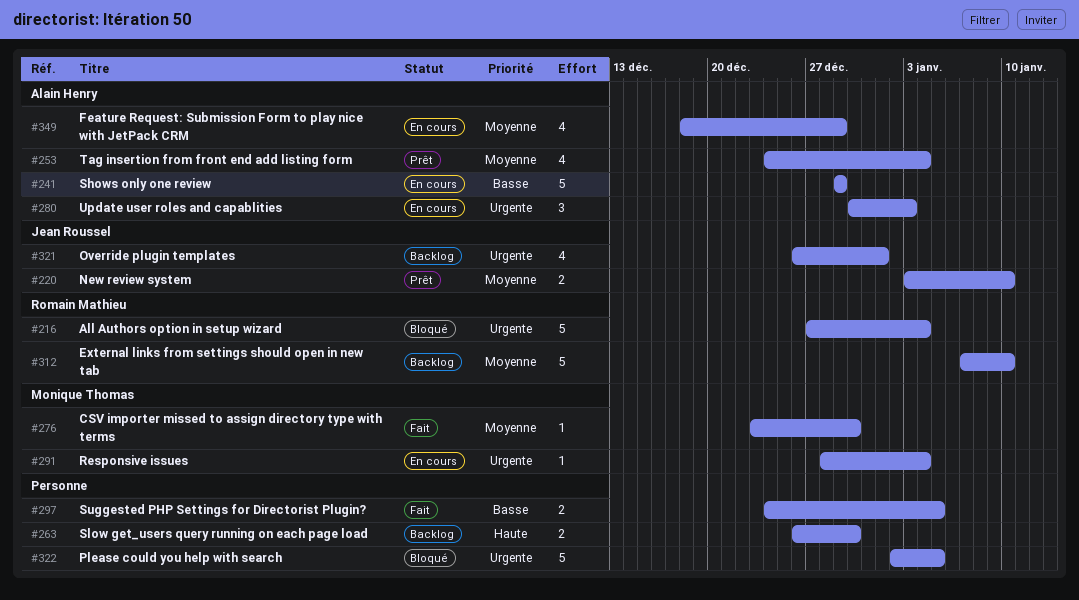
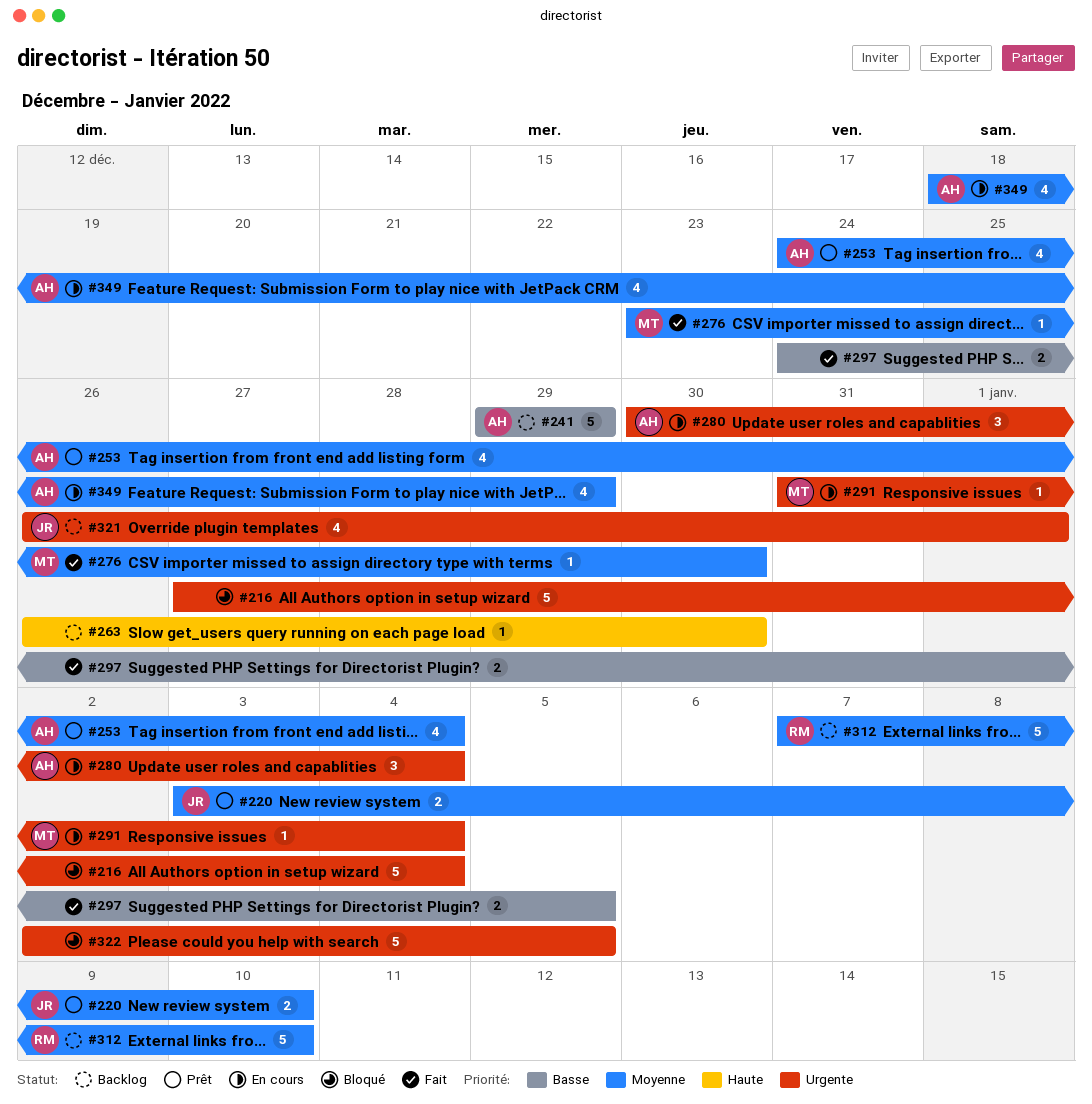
#216, owner: Romain Mathieu -> none
#241, status: En cours -> Backlog
#263, estimate: 2 -> 1
#280, due: Jan 3 -> Jan 4
#291, start: Dec 28 -> Dec 31

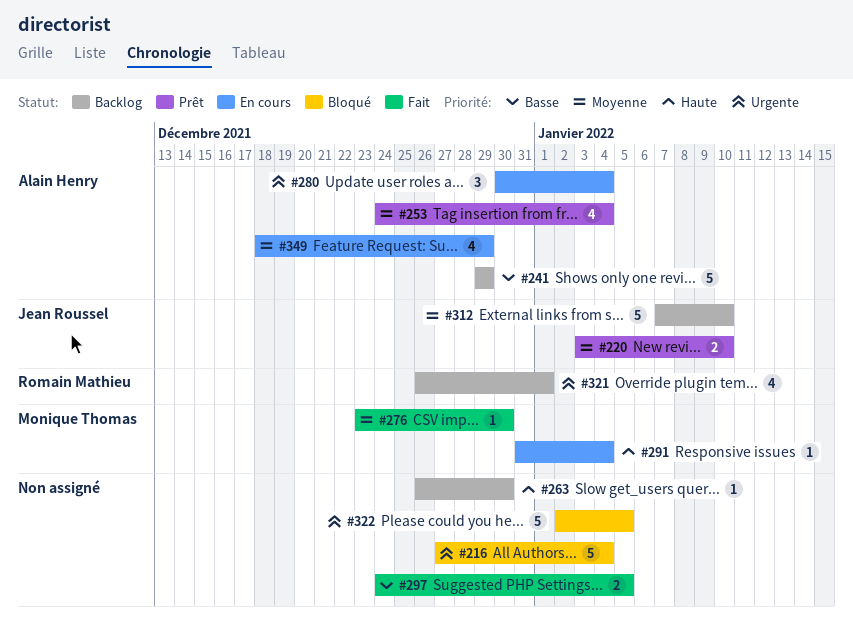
#291, priority: Urgente -> Haute
#312, owner: Romain Mathieu -> Jean Roussel
#321, owner: Jean Roussel -> Romain Mathieu

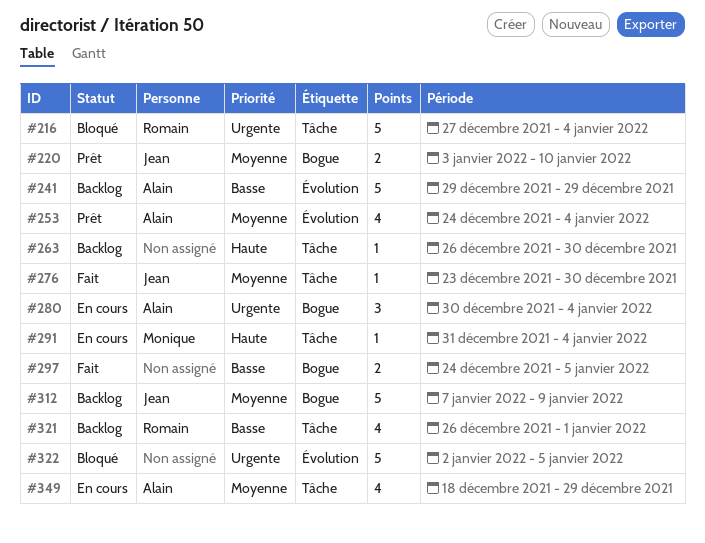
#216, owner: none -> Romain Mathieu
#276, owner: Monique Thomas -> Jean Roussel
#312, due: Jan 10 -> Jan 9
#321, priority: Urgente -> Basse

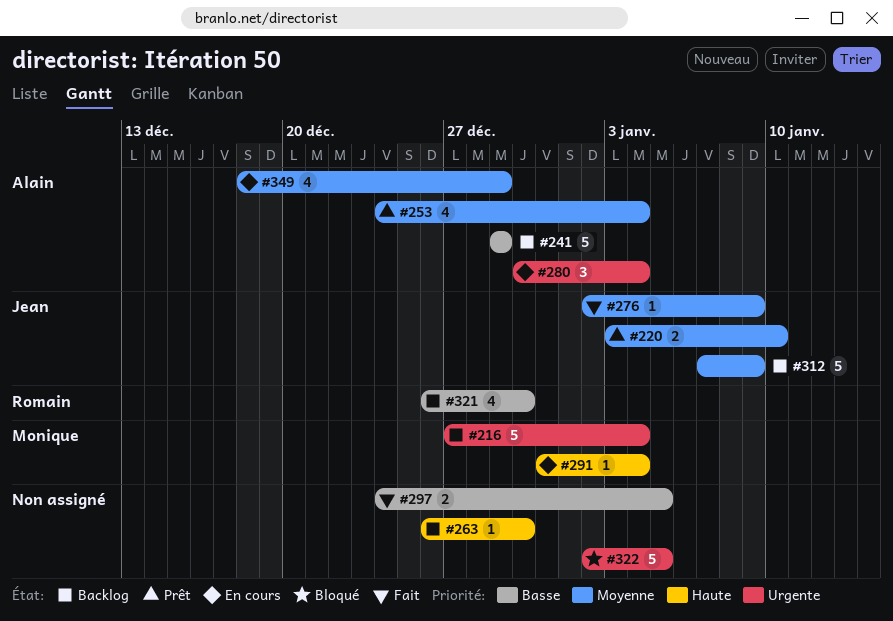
#216, status: Bloqué -> Backlog
#216, owner: Romain -> Monique
#276, start: Dec 23 -> Jan 2
#276, due: Dec 30 -> Jan 9
#321, due: Jan 1 -> Dec 30

